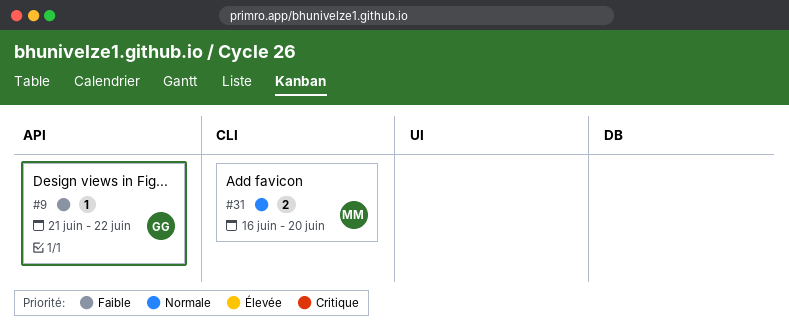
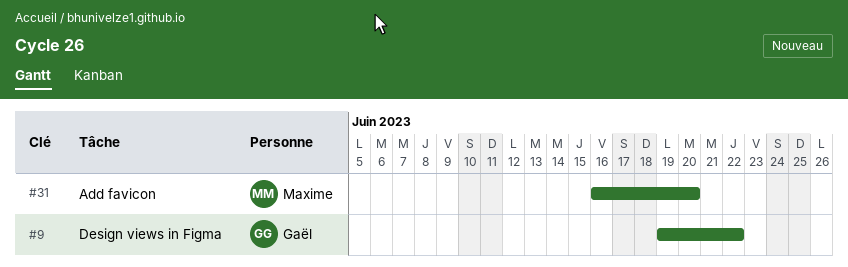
#9, start: Jun 21 -> Jun 19

